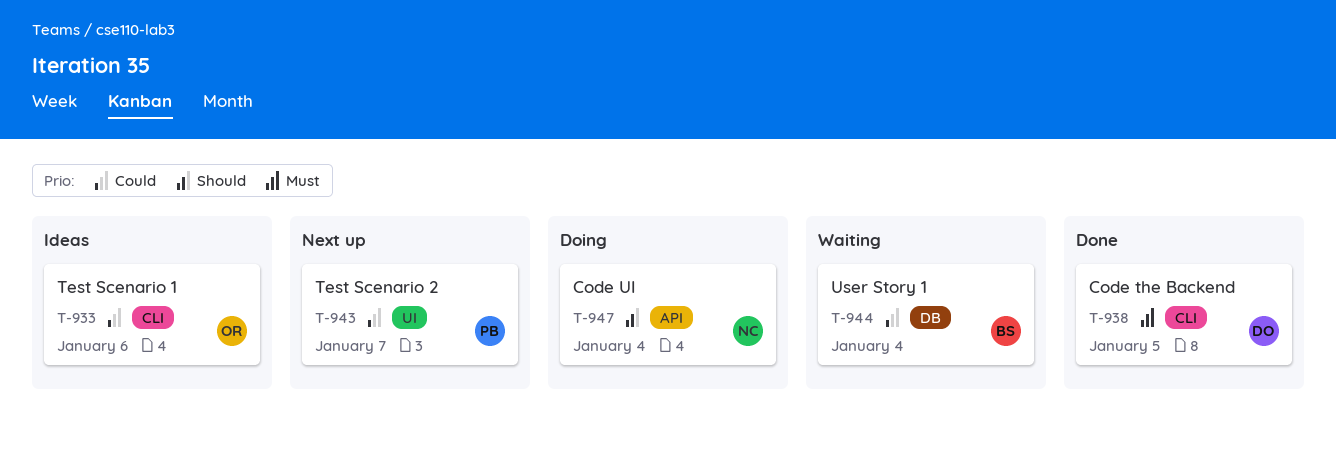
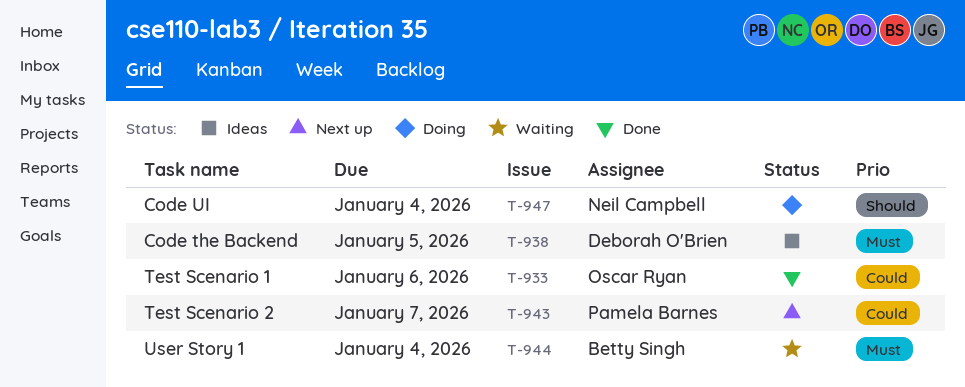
T-933, status: Ideas -> Done
T-938, status: Done -> Ideas
T-944, priority: Could -> Must

